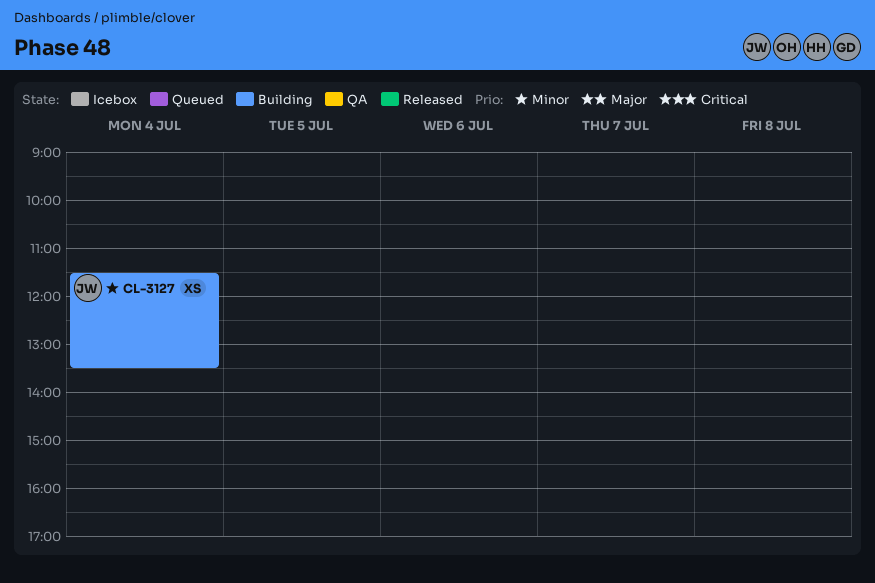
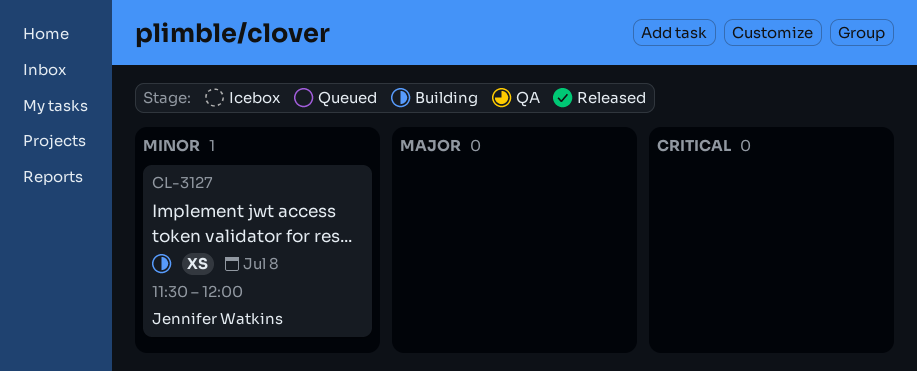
CL-3127, day: Jul 4 -> Jul 8
CL-3127, ends: 13:30 -> 12:00

